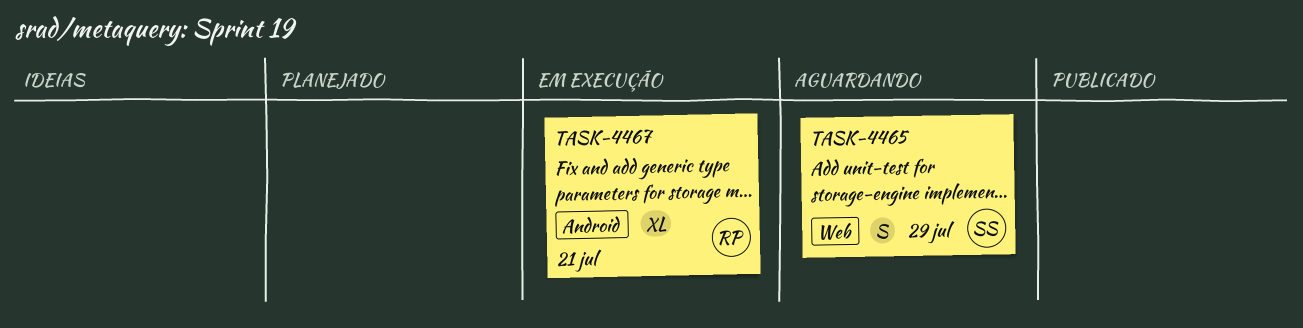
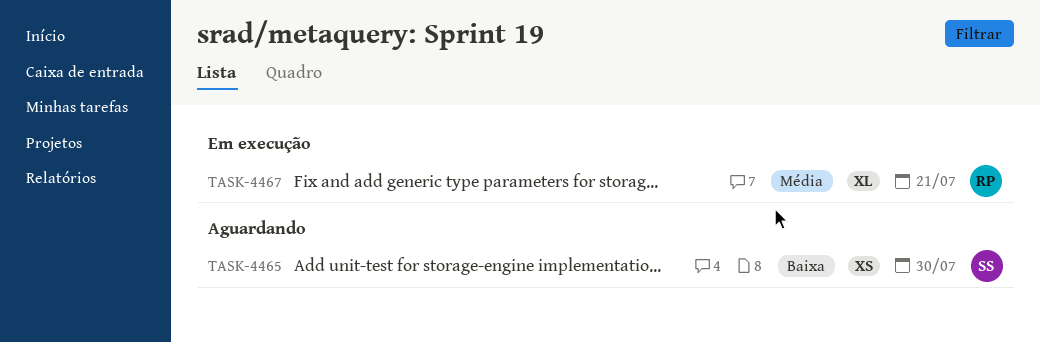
TASK-4465, estimate: S -> XS
TASK-4465, due: Jul 29 -> Jul 30

